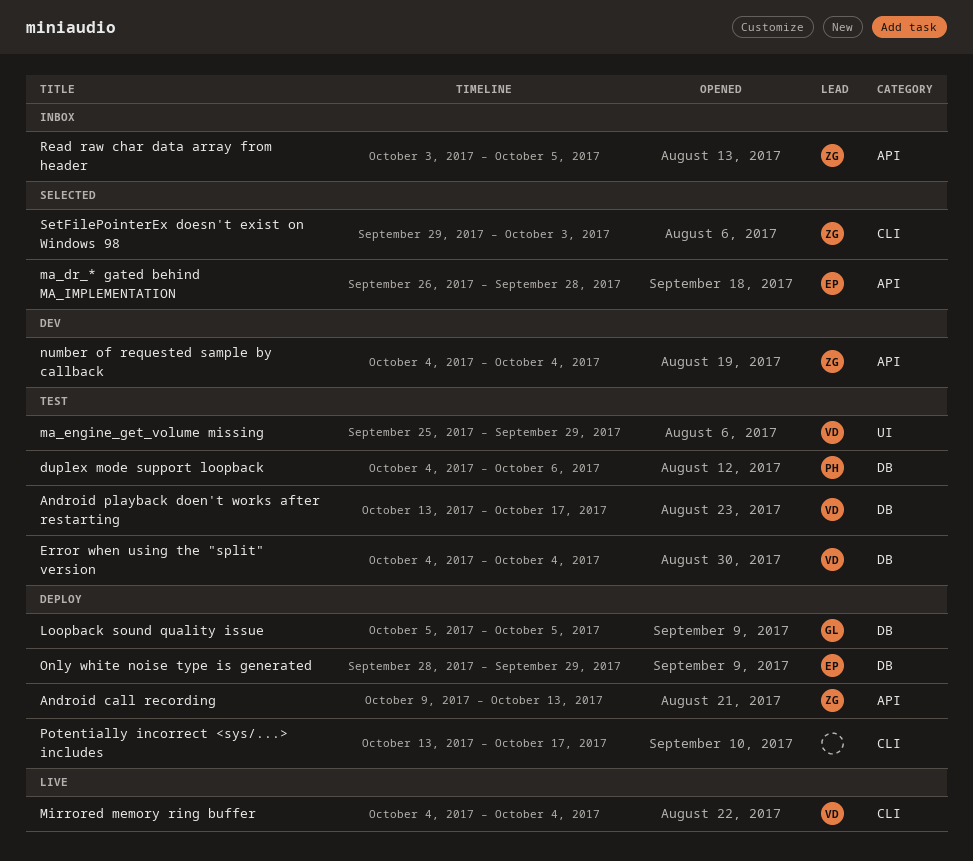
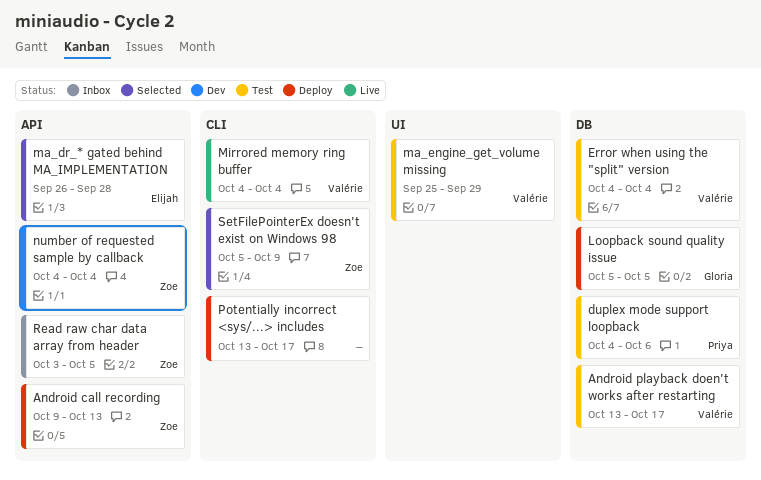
Only white noise type is generated: present -> none
SetFilePointerEx doesn't exist on Windows 98, start: Sep 29 -> Oct 5
SetFilePointerEx doesn't exist on Windows 98, due: Oct 3 -> Oct 9

